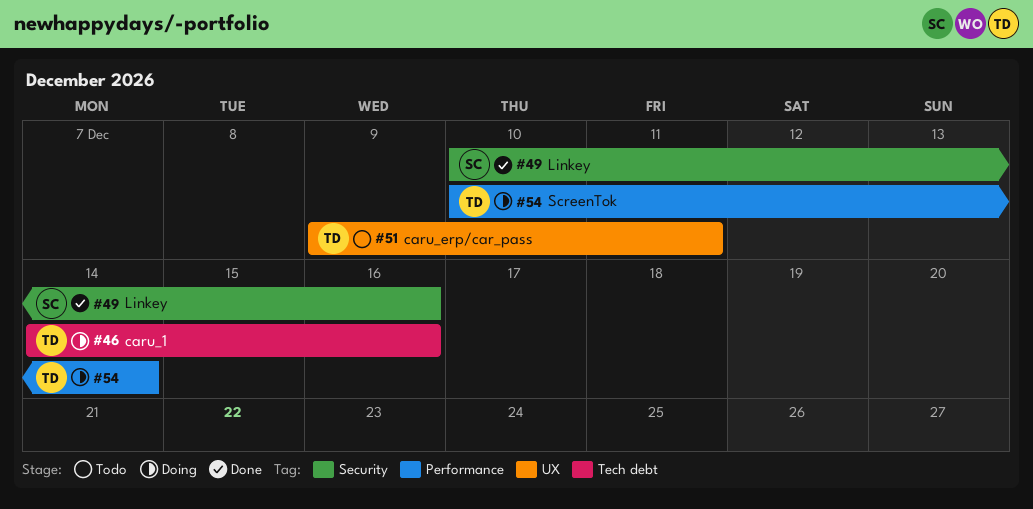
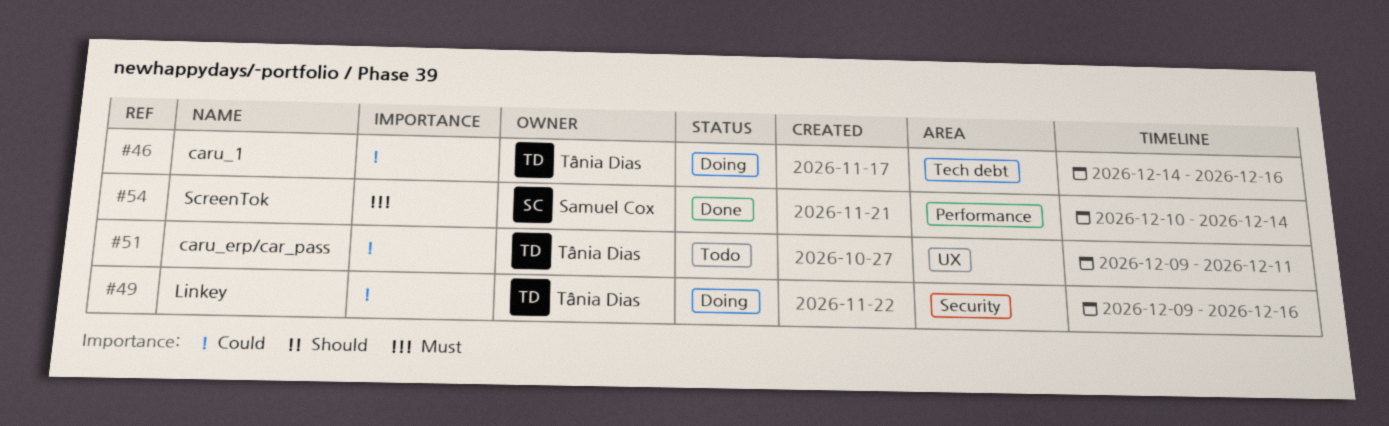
#49, status: Done -> Doing
#49, owner: Samuel Cox -> Tânia Dias
#49, start: Dec 10 -> Dec 9
#54, status: Doing -> Done
#54, owner: Tânia Dias -> Samuel Cox

